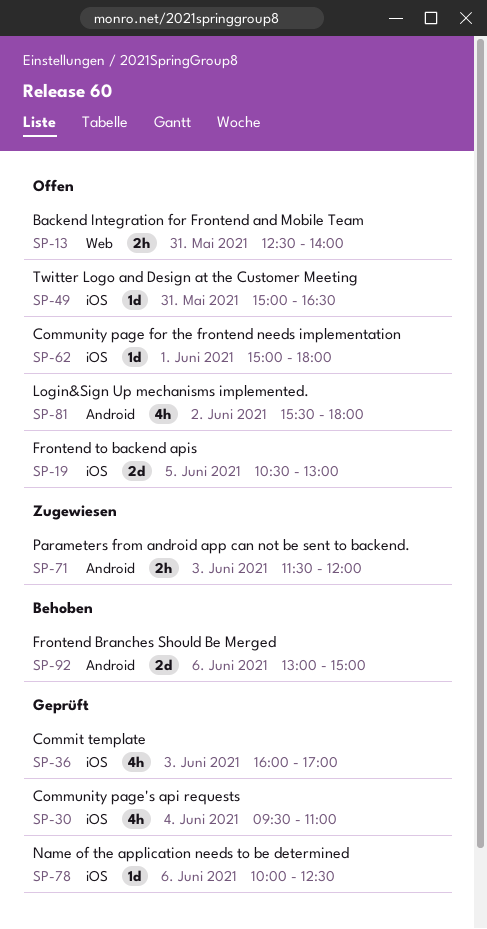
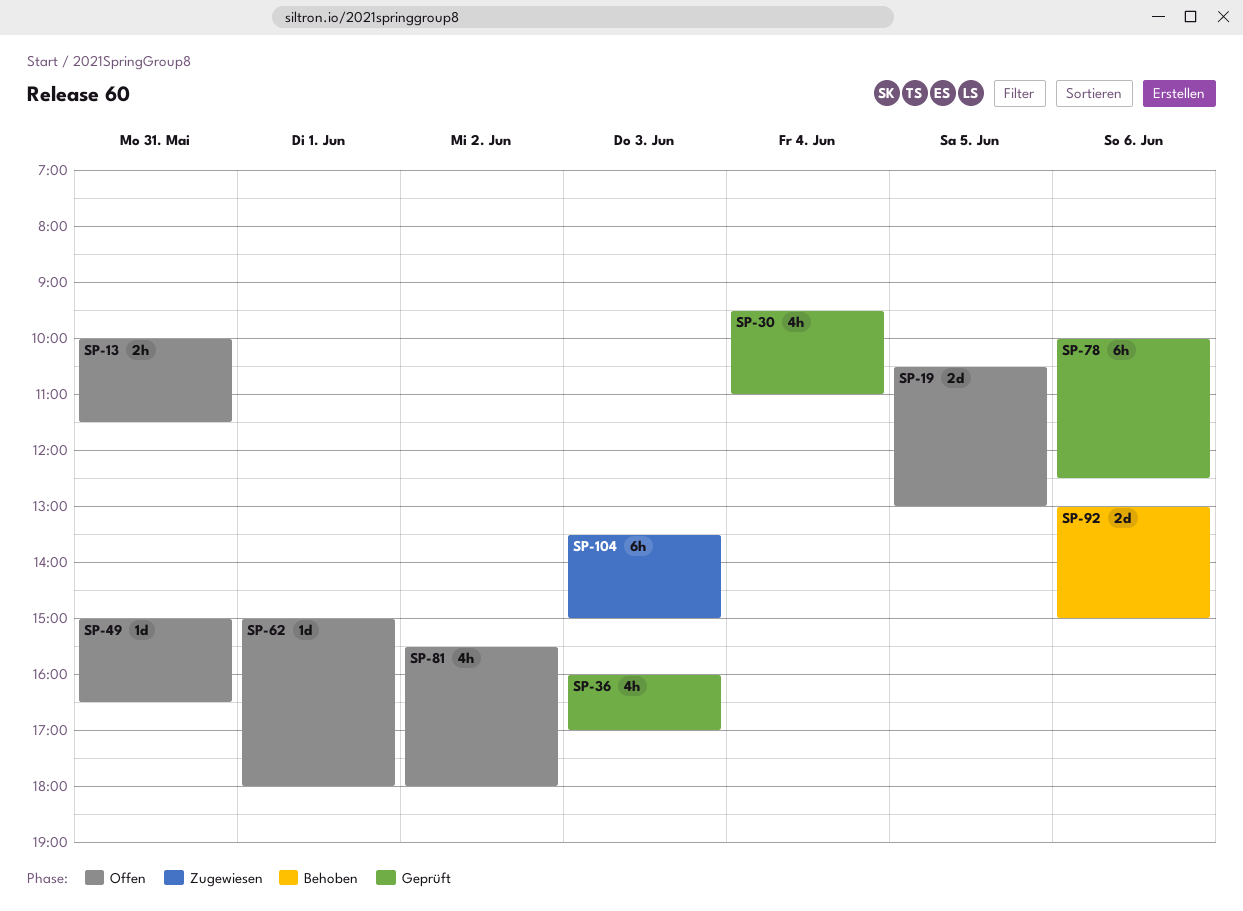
SP-13, begins: 12:30 -> 10:00
SP-13, ends: 14:00 -> 11:30
SP-71: present -> none
SP-78, estimate: 1d -> 6h
SP-104: none -> present

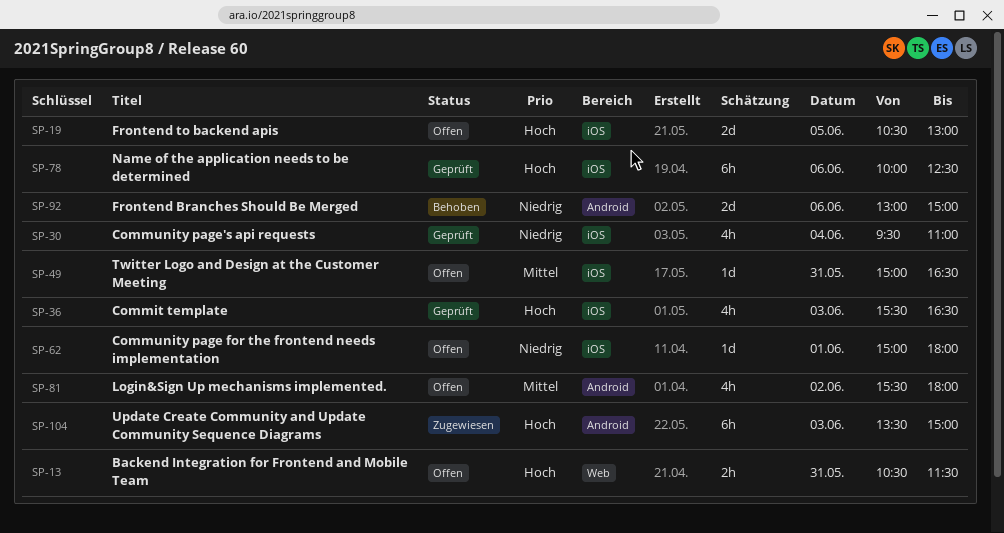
SP-13, begins: 10:00 -> 10:30
SP-36, begins: 16:00 -> 15:30
SP-36, ends: 17:00 -> 16:30

